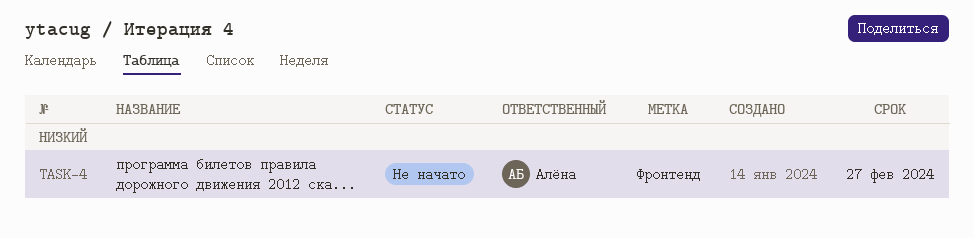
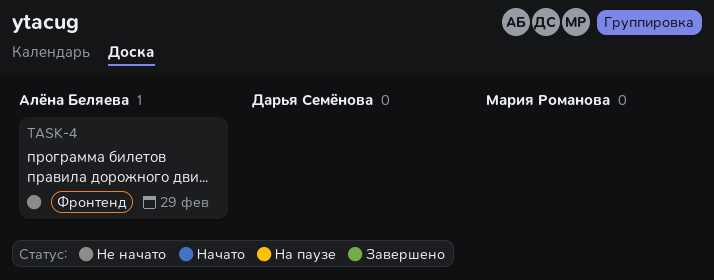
TASK-4, due: Feb 27 -> Feb 29

